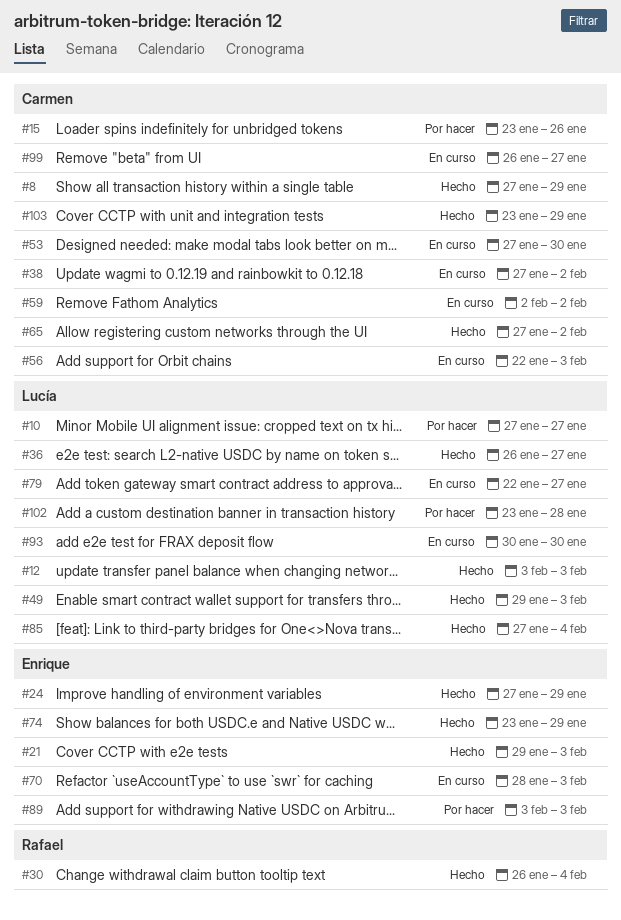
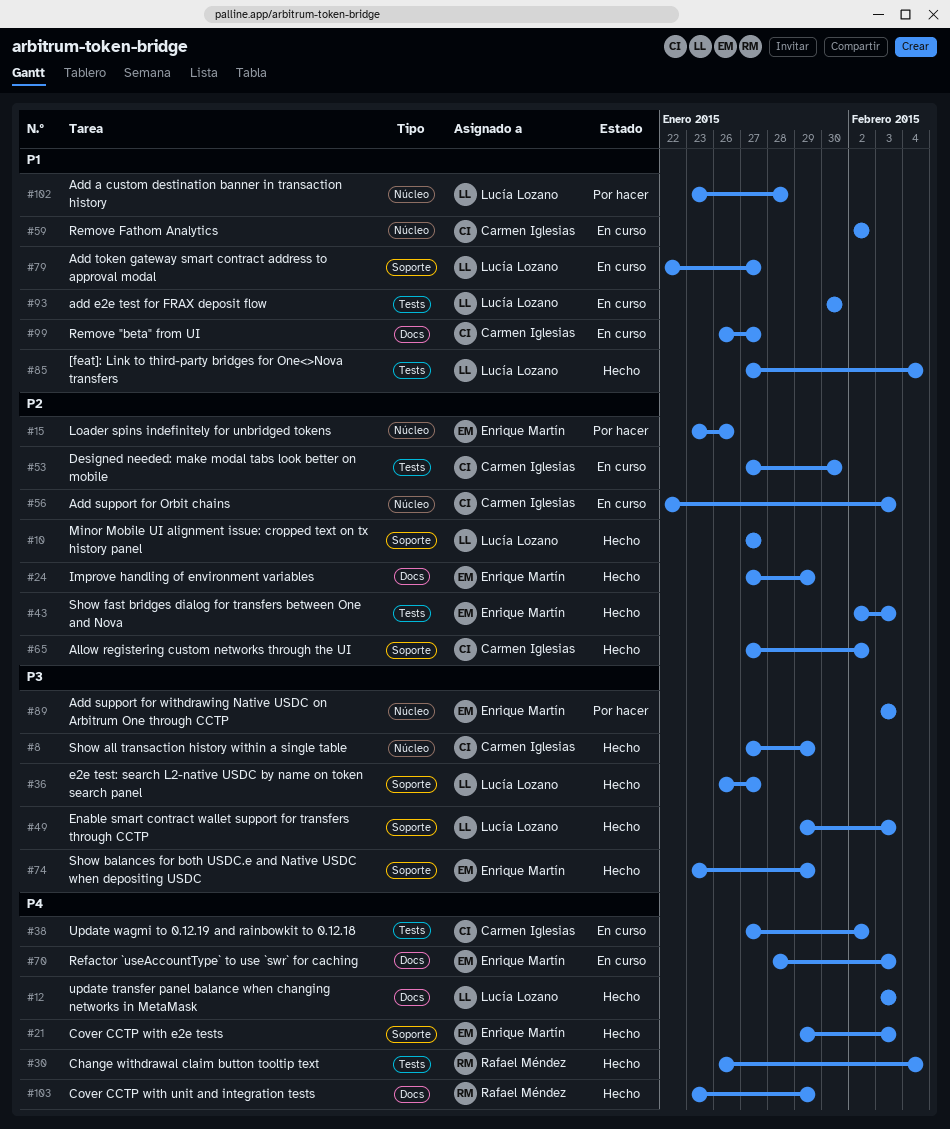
#10, status: Por hacer -> Hecho
#15, owner: Carmen Iglesias -> Enrique Martín
#43: none -> present
#103, owner: Carmen Iglesias -> Rafael Méndez

